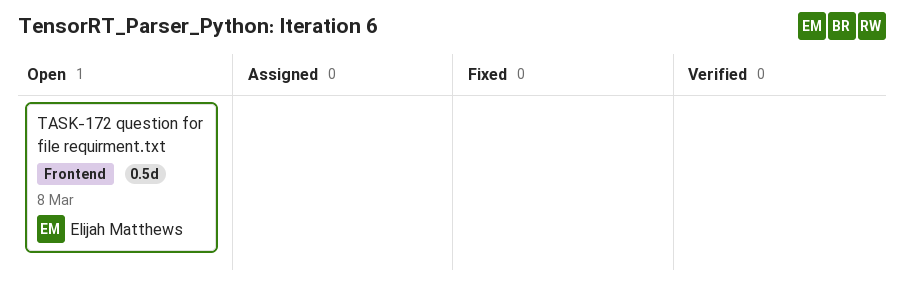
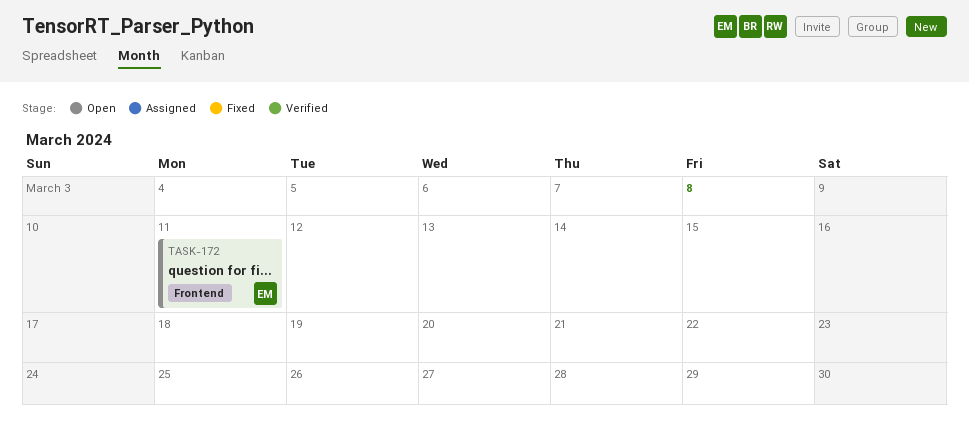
TASK-172, due: Mar 8 -> Mar 11

